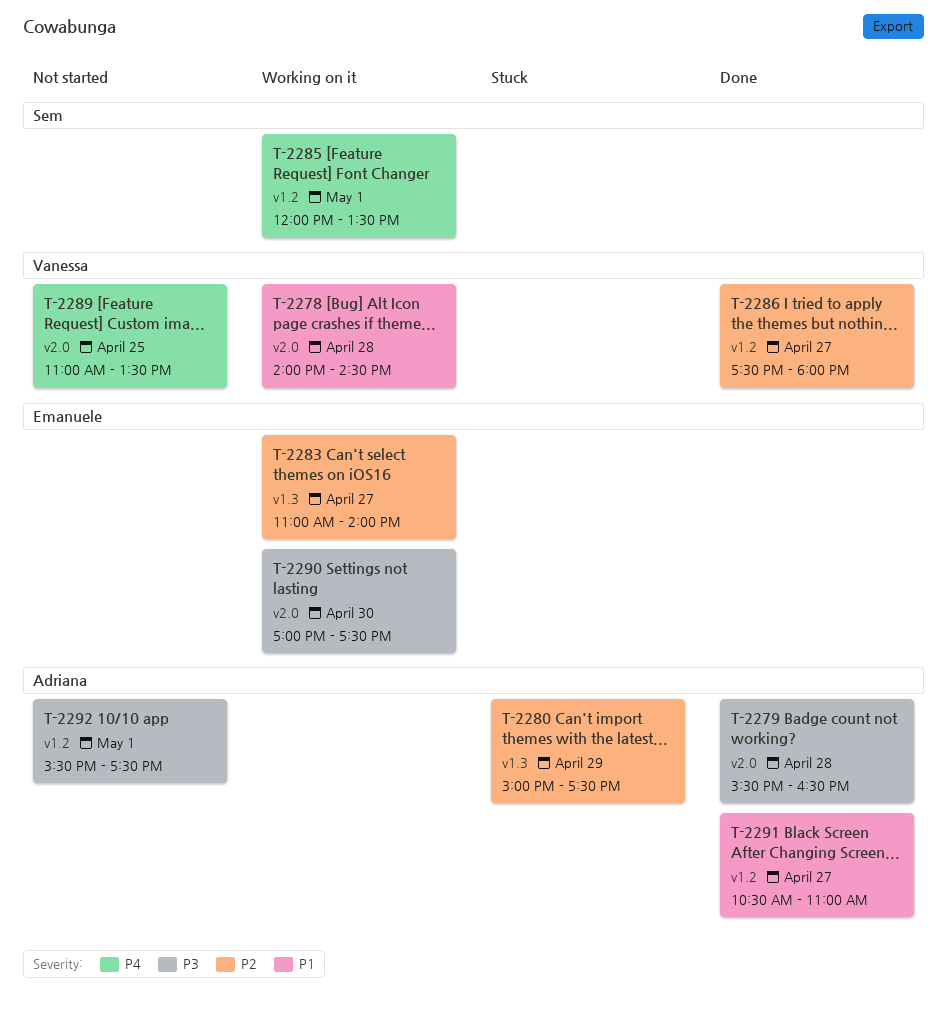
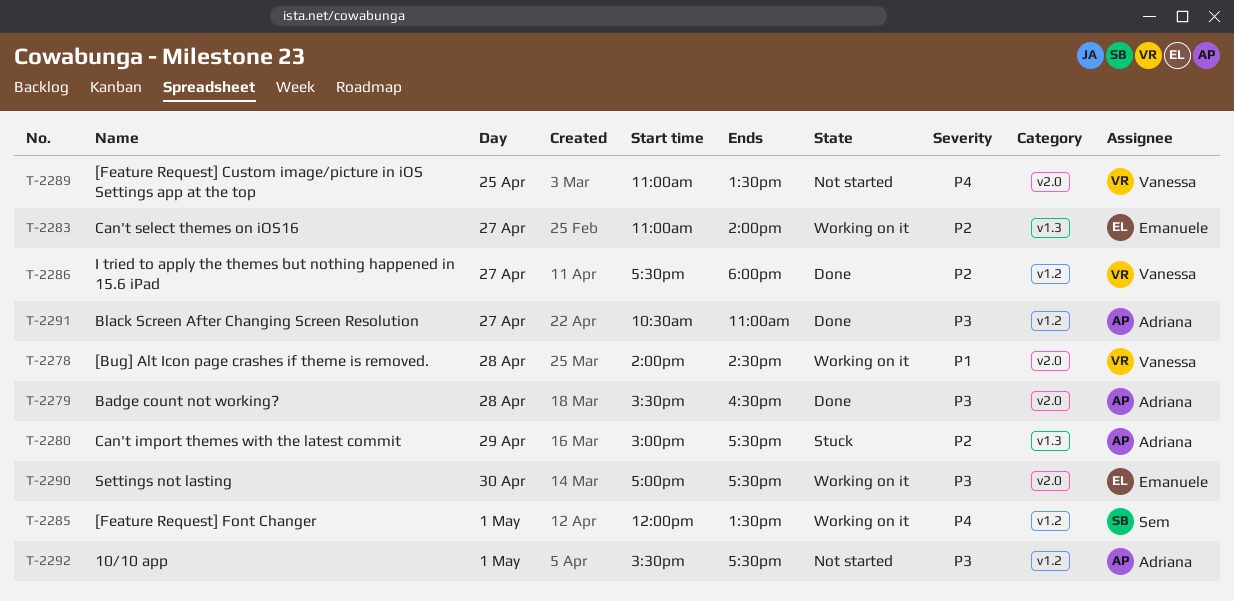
T-2291, priority: P1 -> P3

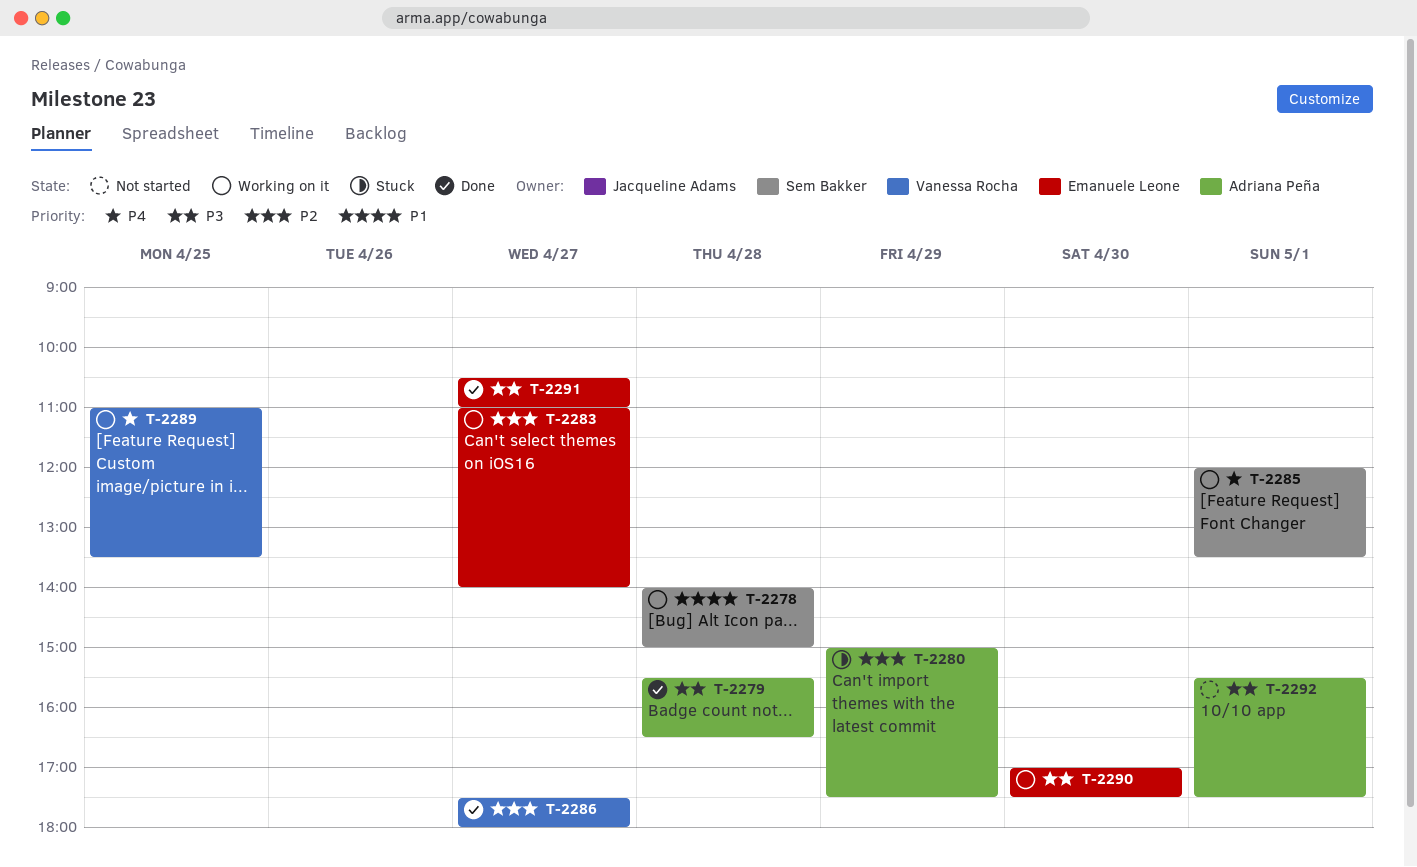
T-2278, owner: Vanessa Rocha -> Sem Bakker
T-2278, ends: 14:30 -> 15:00
T-2289, status: Not started -> Working on it
T-2291, owner: Adriana Peña -> Emanuele Leone

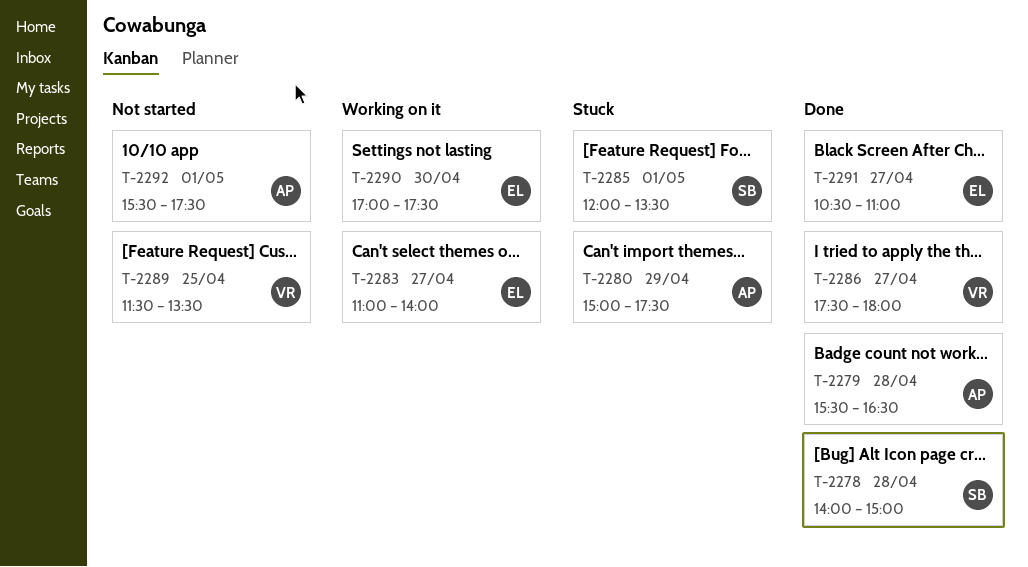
T-2278, status: Working on it -> Done
T-2285, status: Working on it -> Stuck
T-2289, status: Working on it -> Not started
T-2289, begins: 11:00 -> 11:30

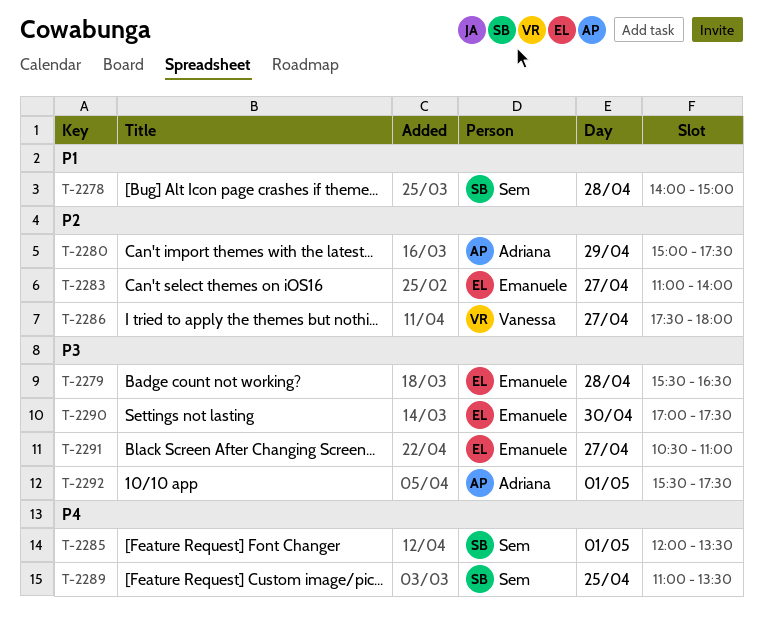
T-2279, owner: Adriana -> Emanuele
T-2289, owner: Vanessa -> Sem
T-2289, begins: 11:30 -> 11:00

